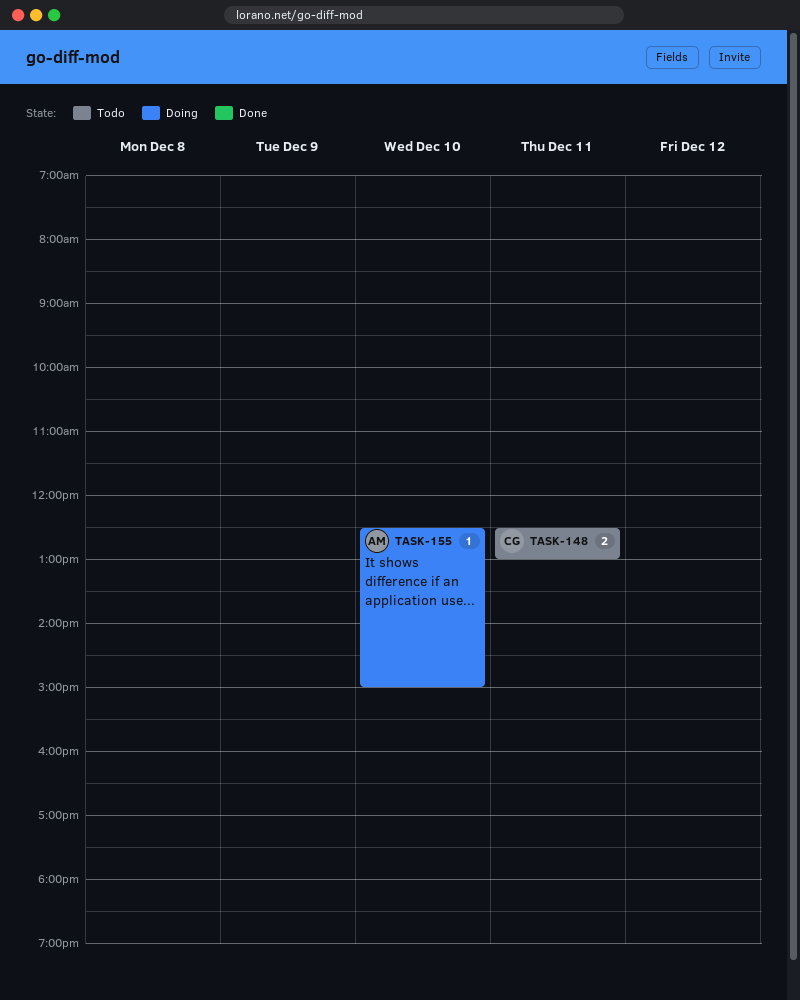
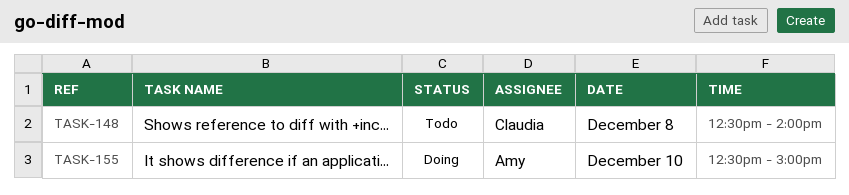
TASK-148, day: Dec 11 -> Dec 8
TASK-148, ends: 13:00 -> 14:00

